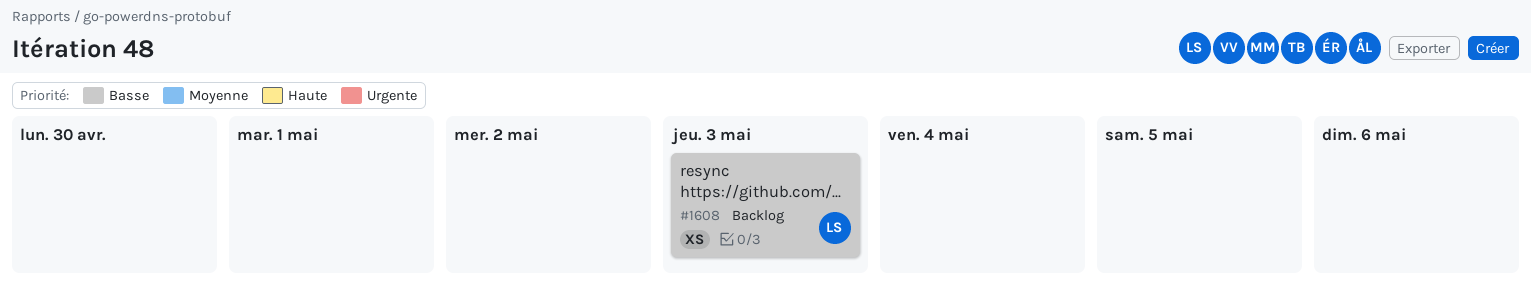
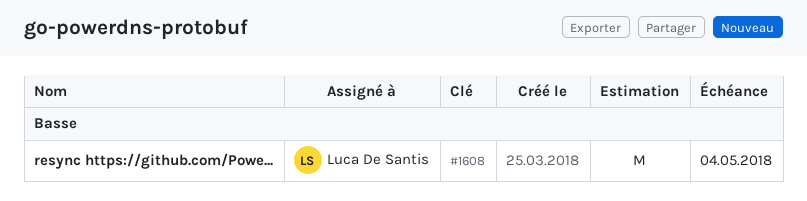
#1608, estimate: XS -> M
#1608, due: May 3 -> May 4

